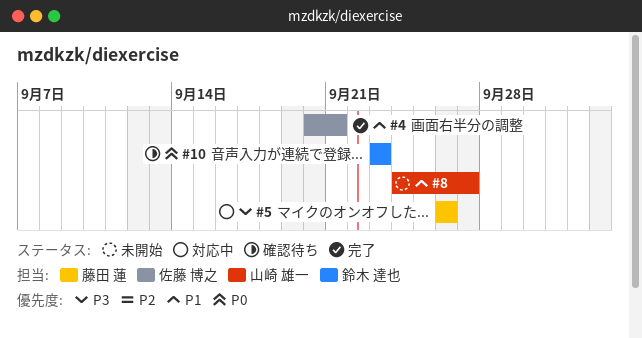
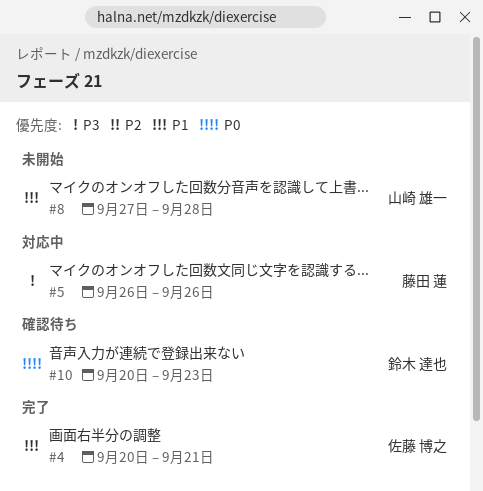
#8, start: Sep 24 -> Sep 27
#8, due: Sep 27 -> Sep 28
#10, start: Sep 23 -> Sep 20

